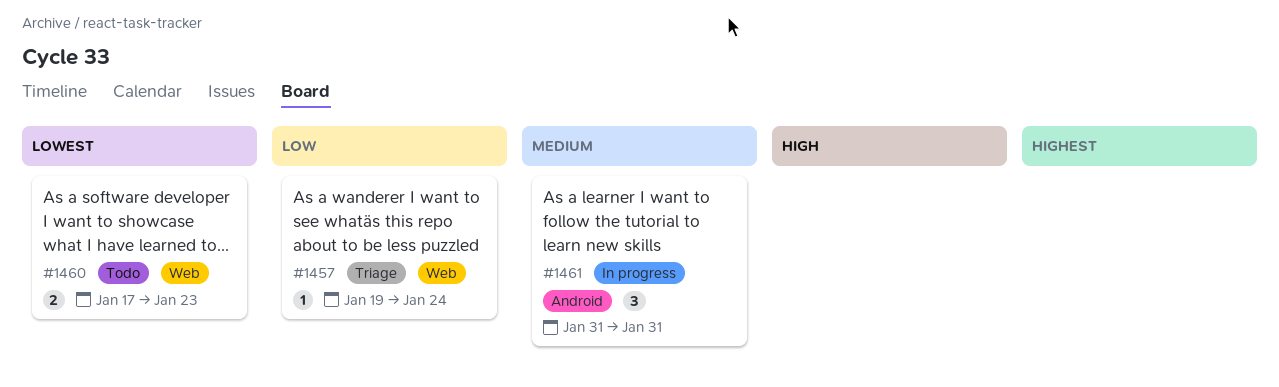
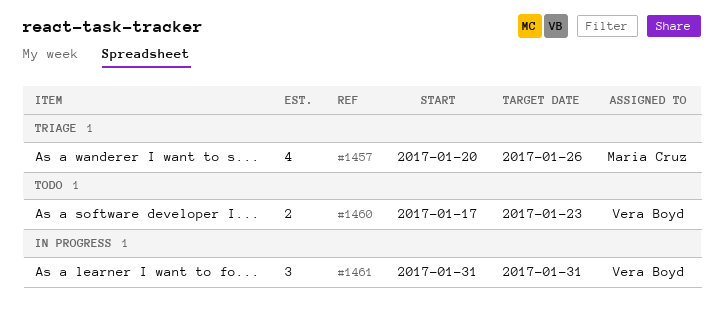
#1457, estimate: 1 -> 4
#1457, start: Jan 19 -> Jan 20
#1457, due: Jan 24 -> Jan 26

